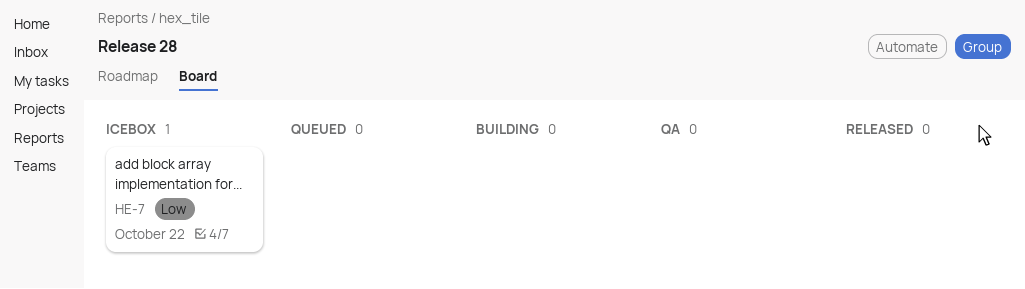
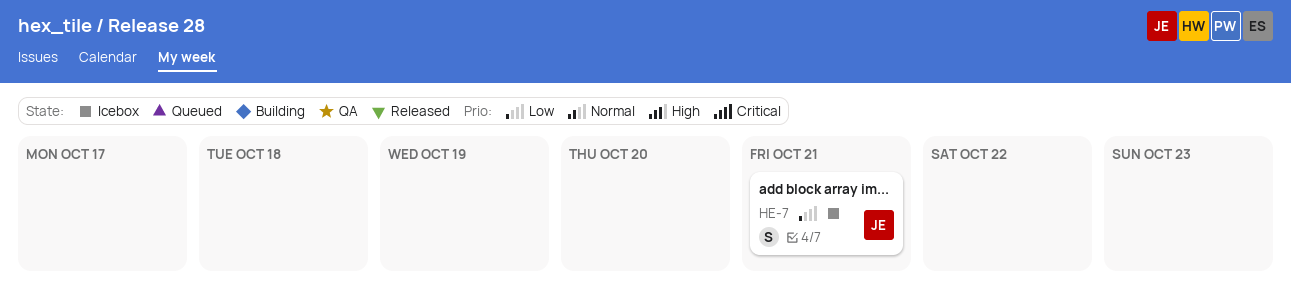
HE-7, due: Oct 22 -> Oct 21

